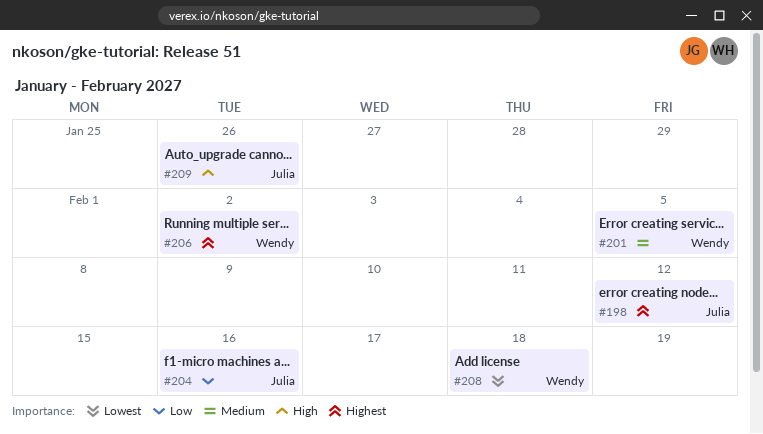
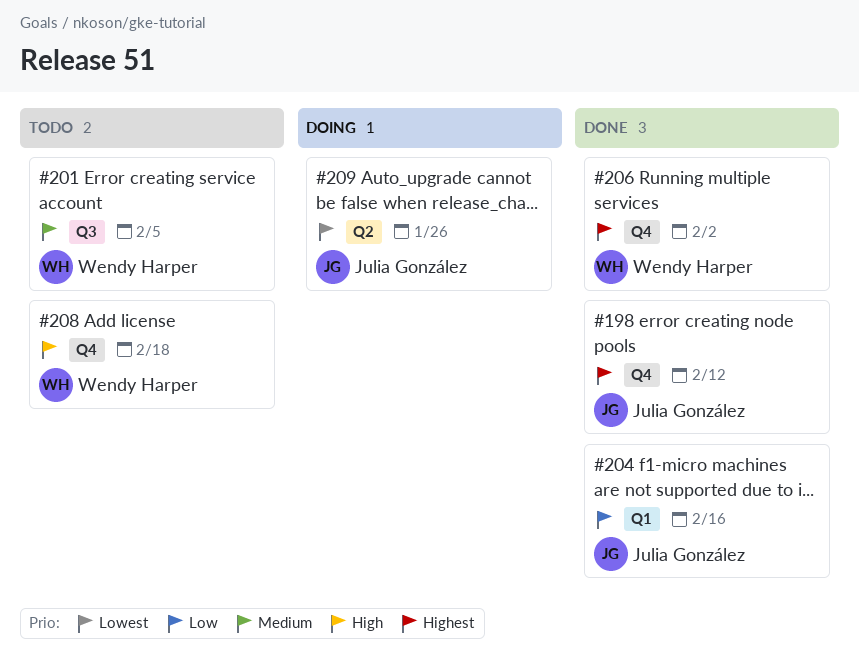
#208, priority: Lowest -> High
#209, priority: High -> Lowest

